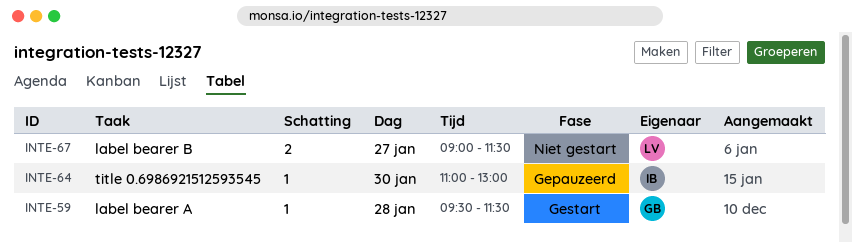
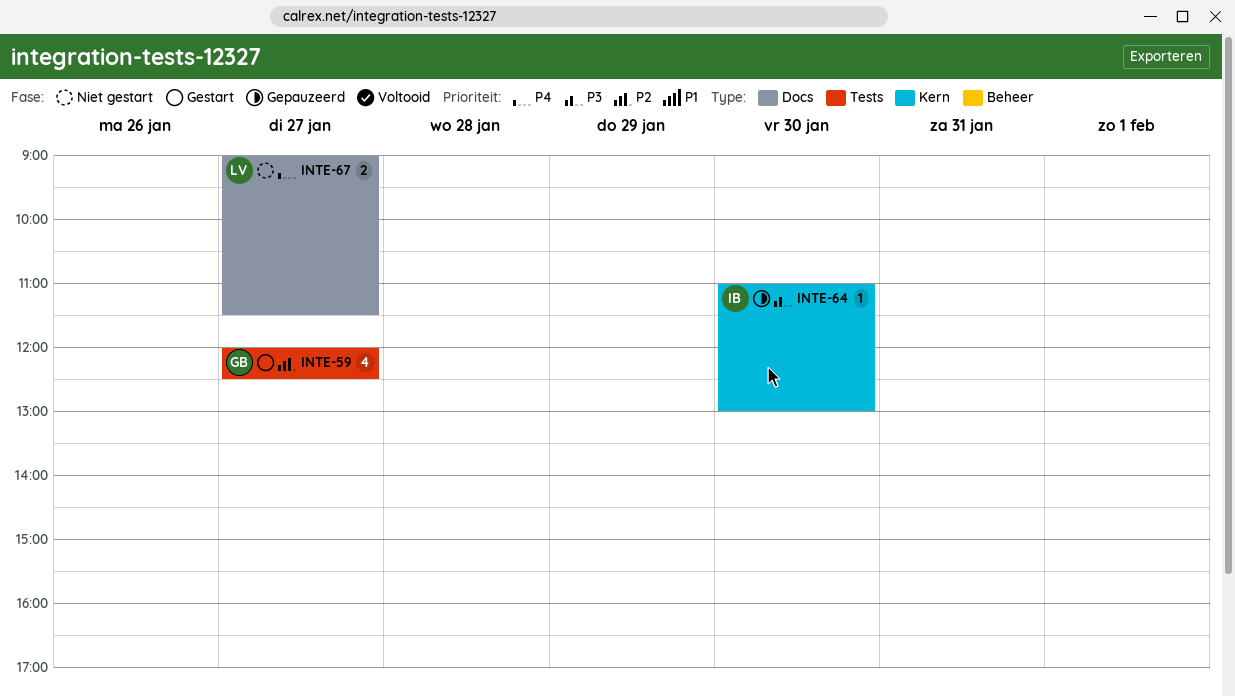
INTE-59, estimate: 1 -> 4
INTE-59, day: Jan 28 -> Jan 27
INTE-59, begins: 09:30 -> 12:00
INTE-59, ends: 11:30 -> 12:30

